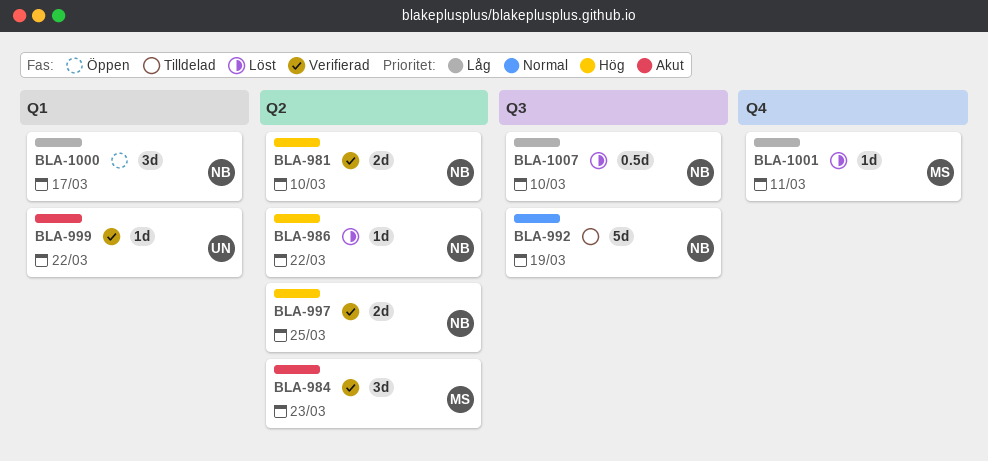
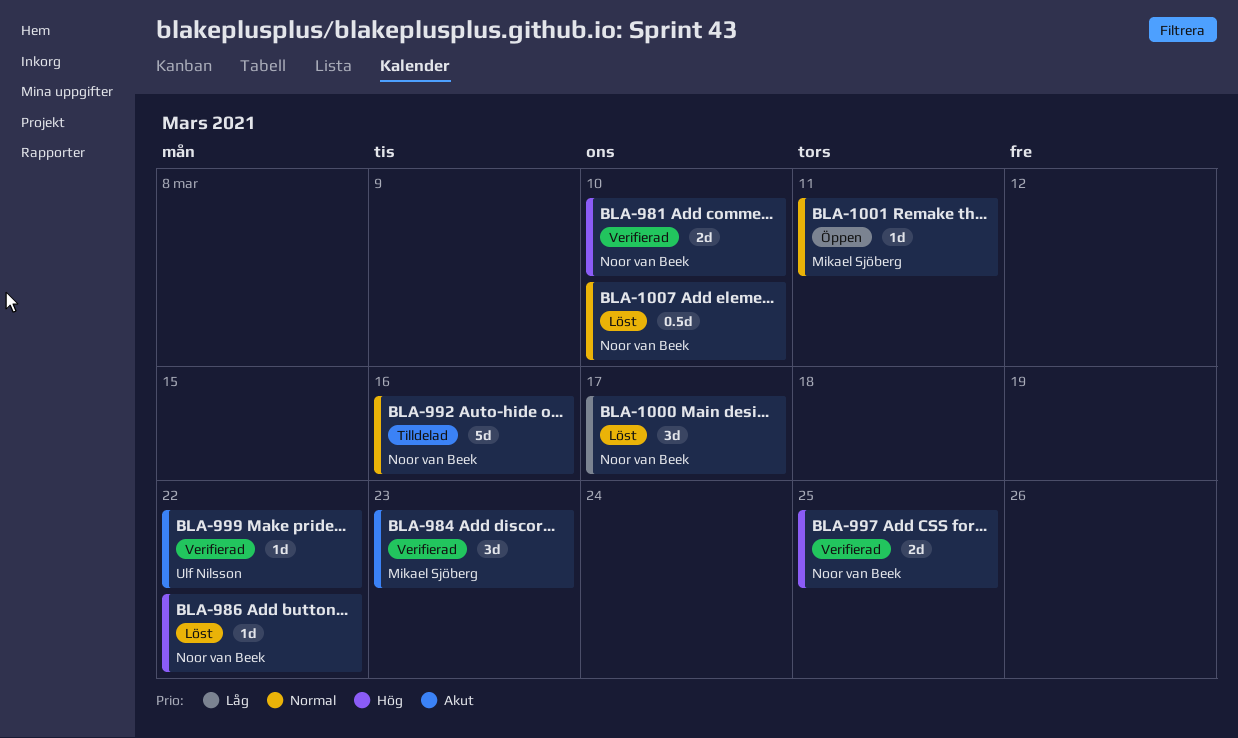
BLA-992, due: Mar 19 -> Mar 16
BLA-1000, status: Öppen -> Löst
BLA-1001, status: Löst -> Öppen
BLA-1001, priority: Låg -> Normal
BLA-1007, priority: Låg -> Normal

